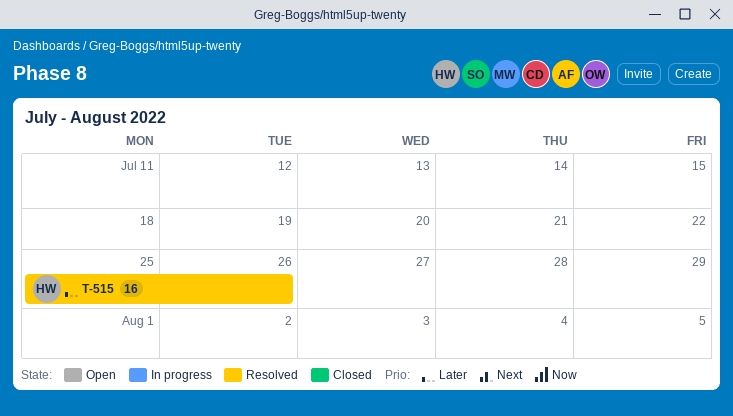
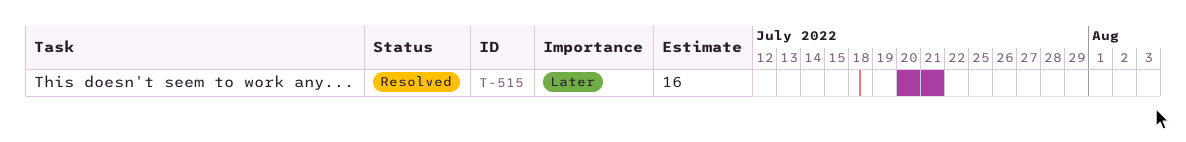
T-515, start: Jul 25 -> Jul 20
T-515, due: Jul 26 -> Jul 21

